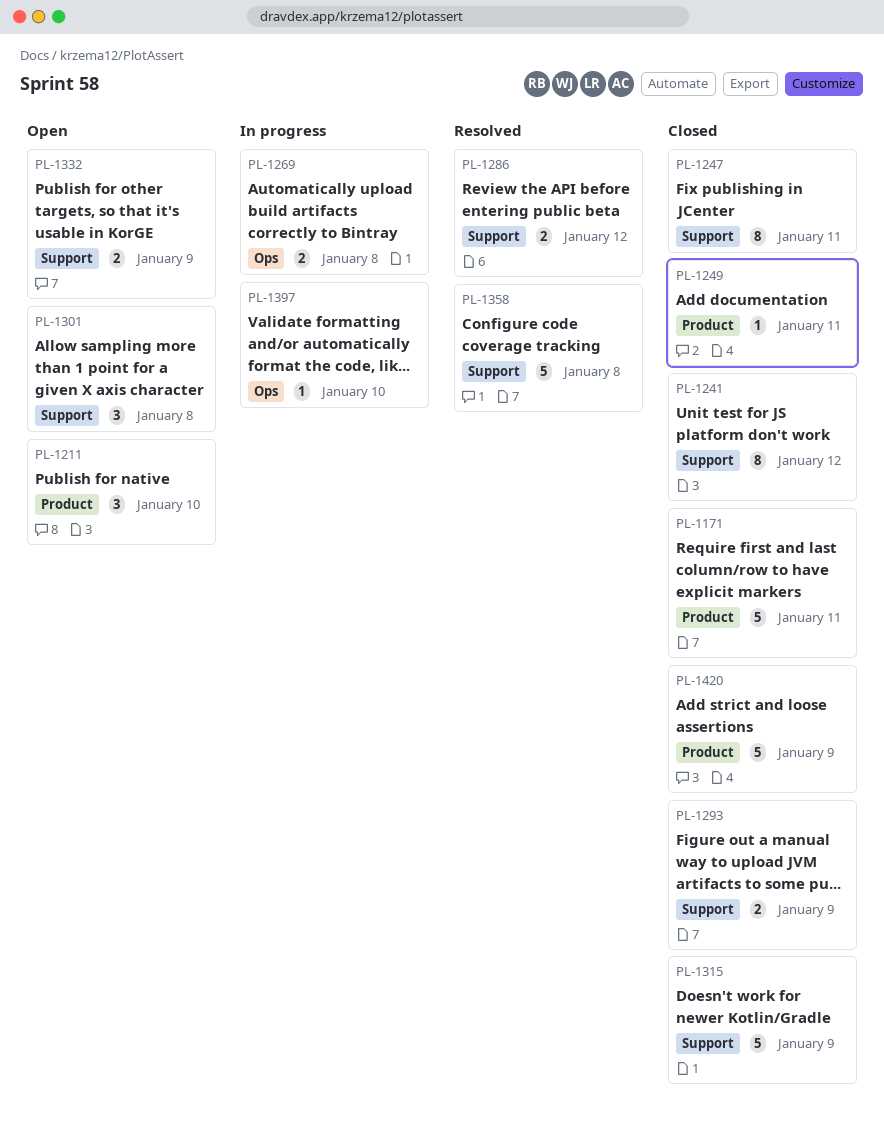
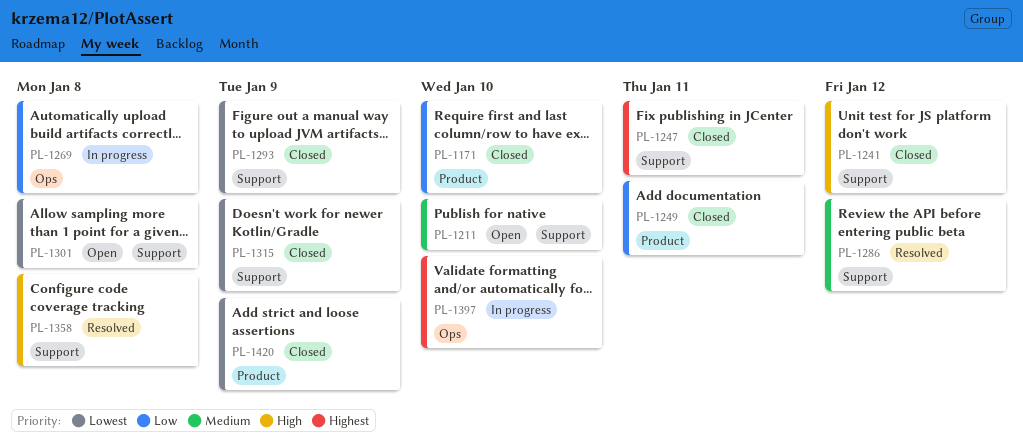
PL-1171, due: Jan 11 -> Jan 10
PL-1211, label: Product -> Support
PL-1332: present -> none

